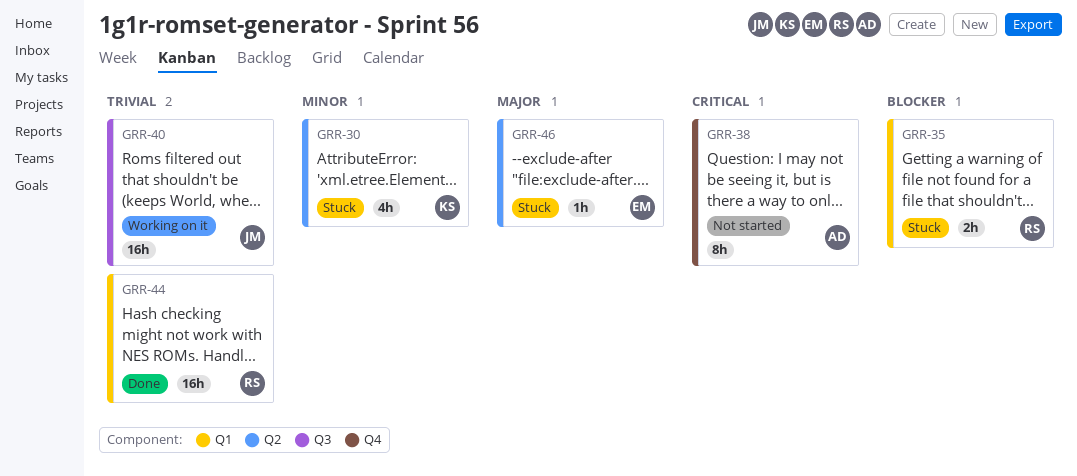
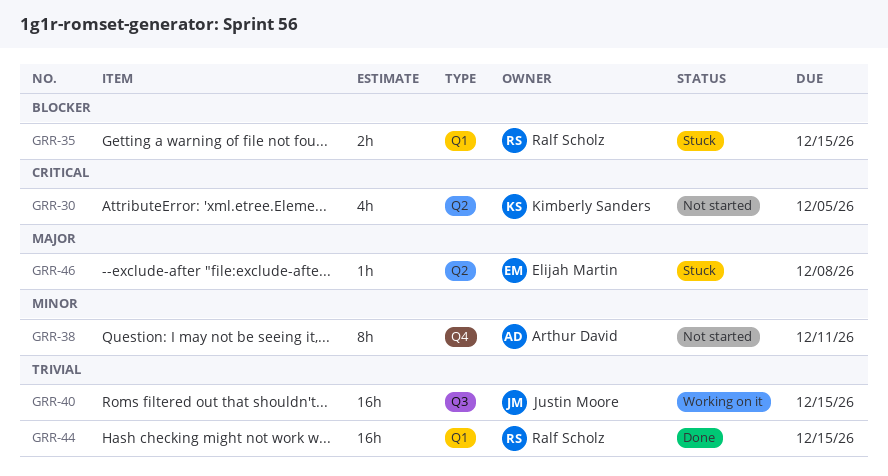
GRR-30, status: Stuck -> Not started
GRR-30, priority: Minor -> Critical
GRR-38, priority: Critical -> Minor

